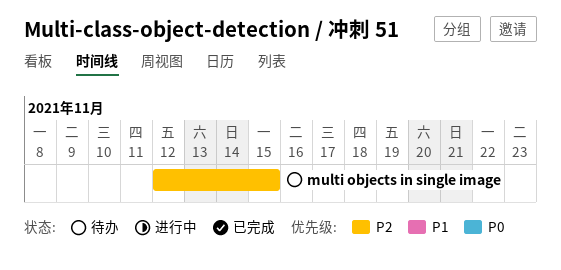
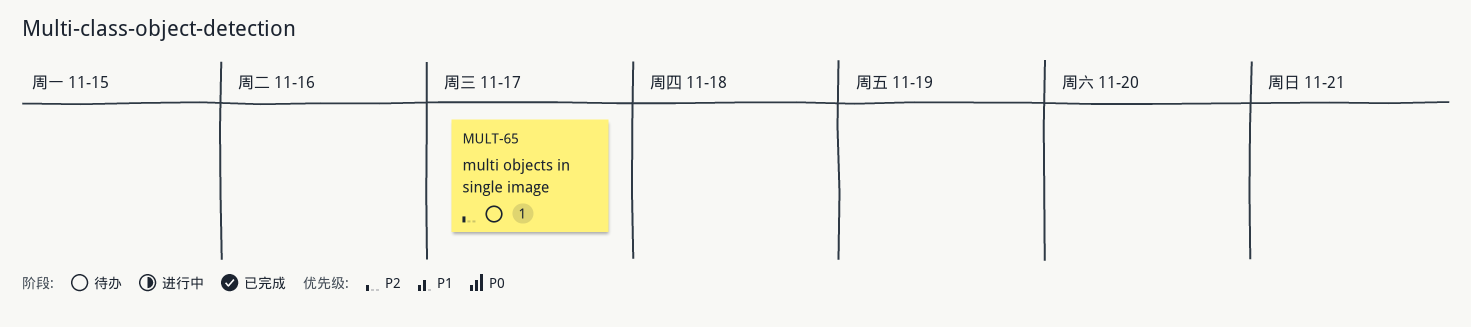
multi objects in single image, due: Nov 15 -> Nov 17

